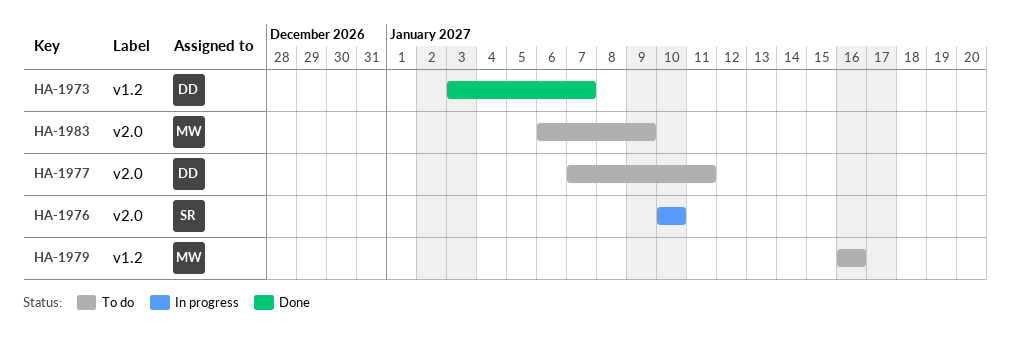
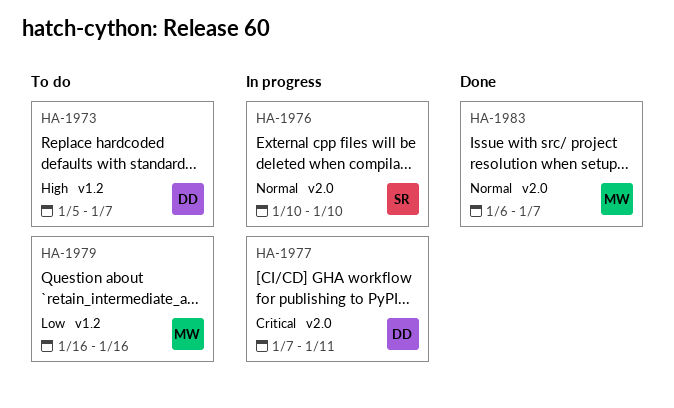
HA-1973, status: Done -> To do
HA-1973, start: Jan 3 -> Jan 5
HA-1977, status: To do -> In progress
HA-1983, status: To do -> Done
HA-1983, due: Jan 9 -> Jan 7

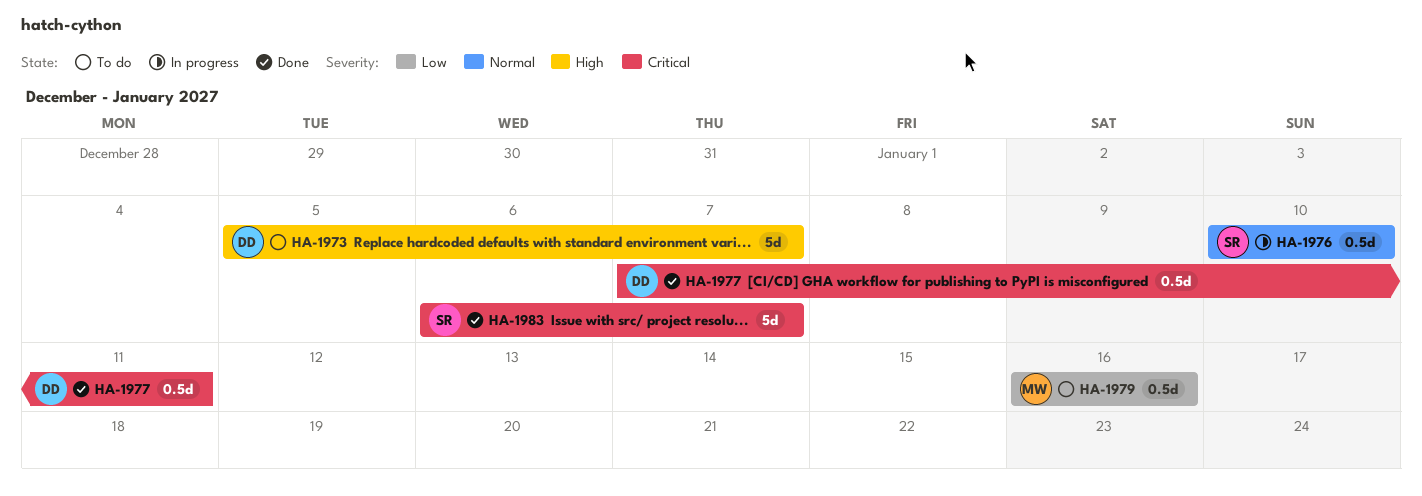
HA-1977, status: In progress -> Done
HA-1983, owner: MW -> SR
HA-1983, priority: Normal -> Critical

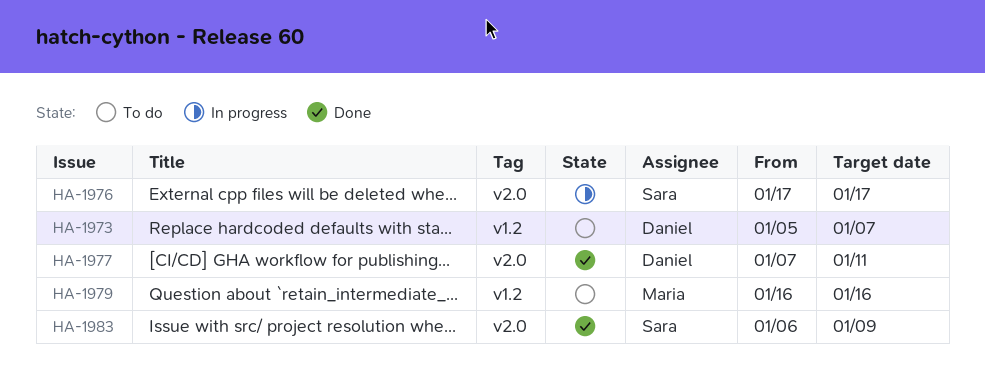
HA-1976, start: Jan 10 -> Jan 17
HA-1976, due: Jan 10 -> Jan 17
HA-1983, due: Jan 7 -> Jan 9

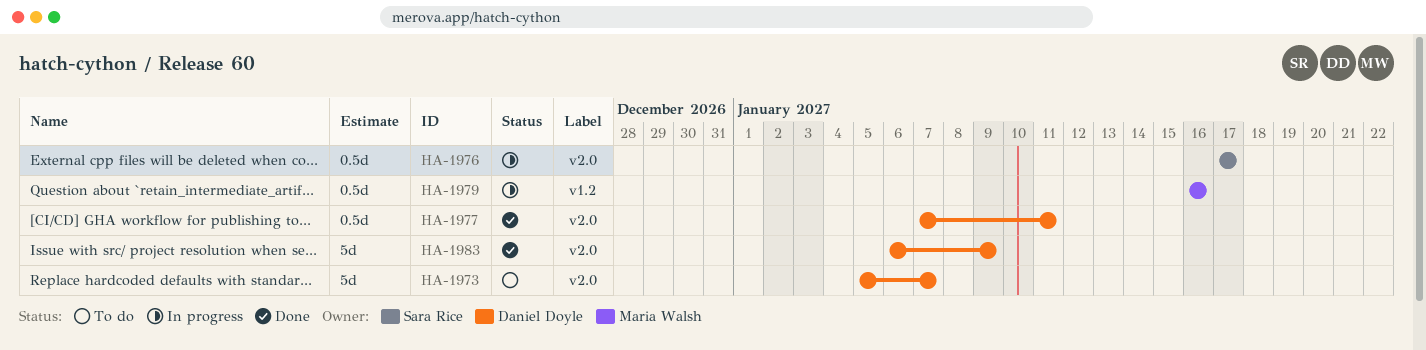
HA-1973, label: v1.2 -> v2.0
HA-1979, status: To do -> In progress
HA-1983, owner: Sara Rice -> Daniel Doyle

